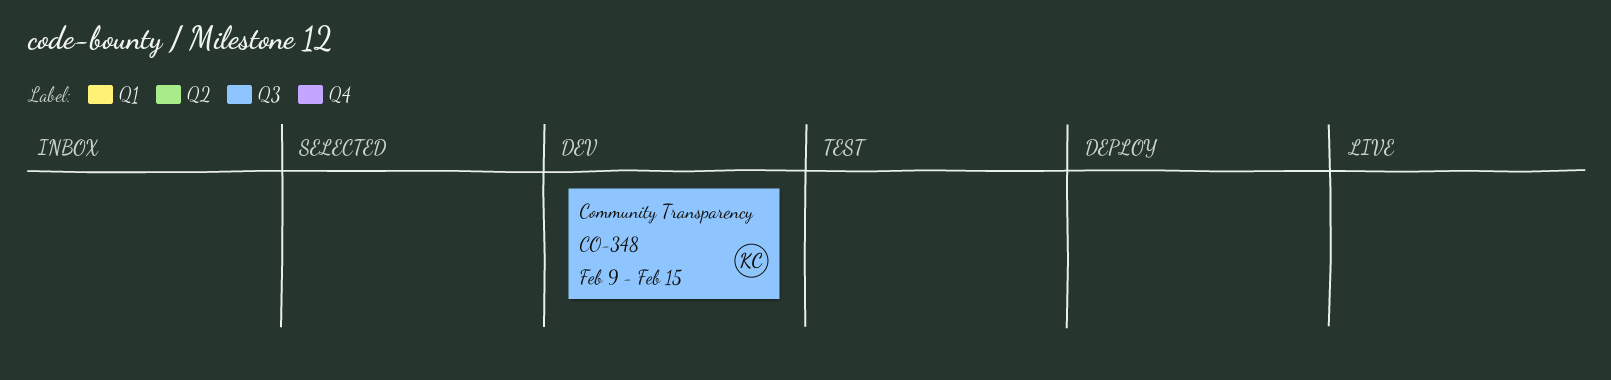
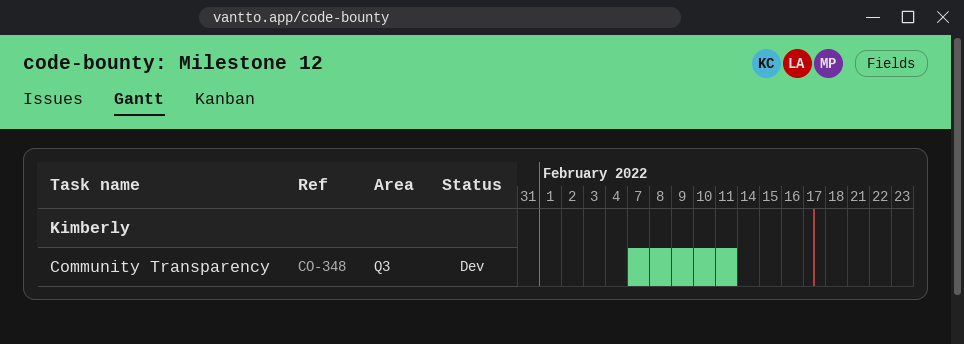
CO-348, start: Feb 9 -> Feb 7
CO-348, due: Feb 15 -> Feb 11

